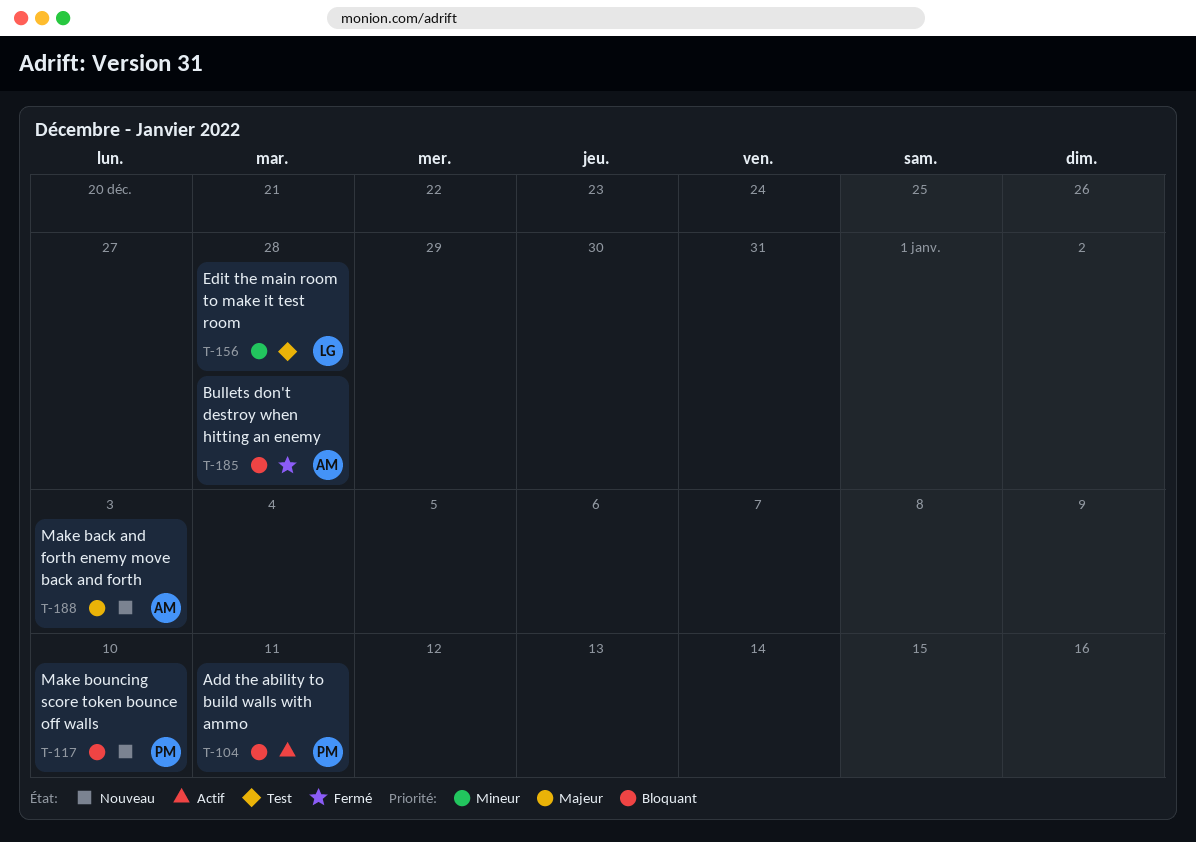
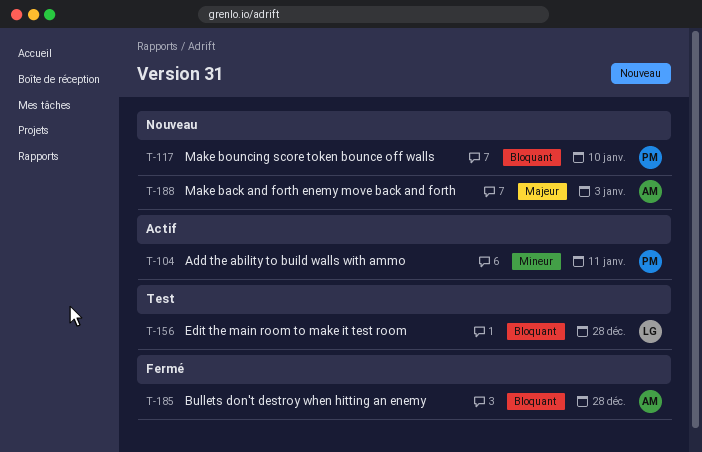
T-104, priority: Bloquant -> Mineur
T-156, priority: Mineur -> Bloquant

